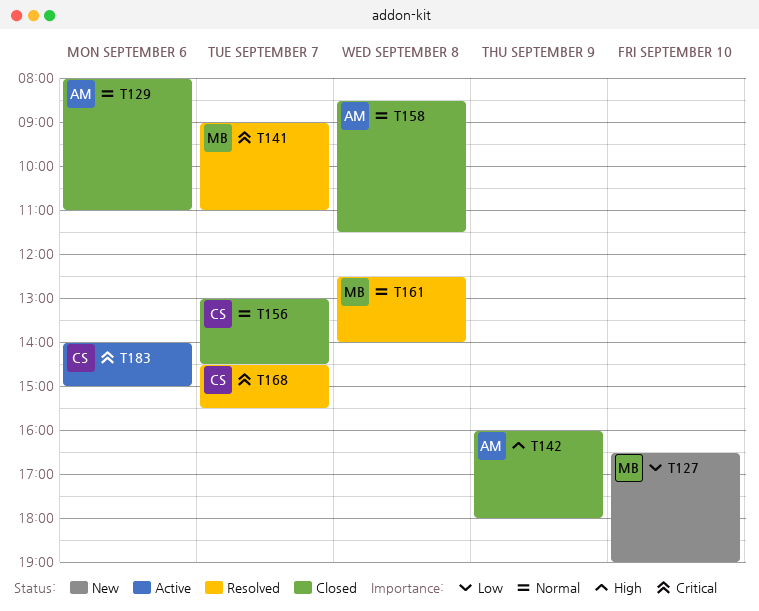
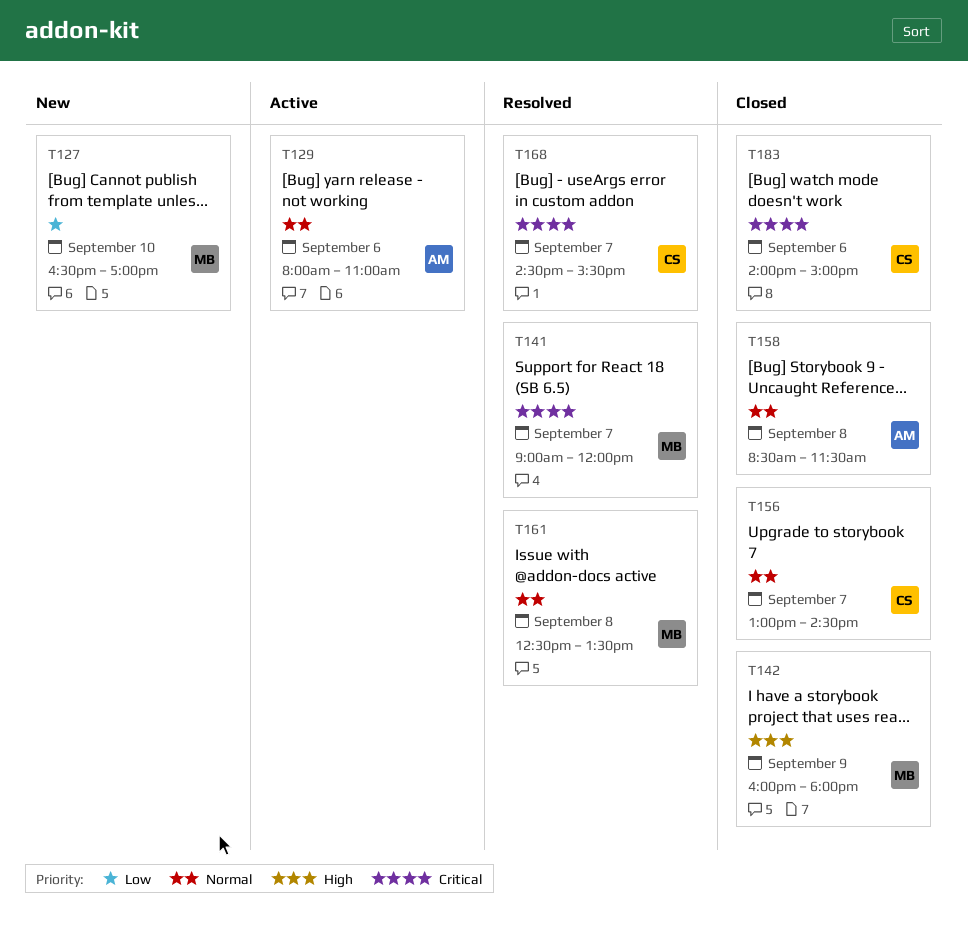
T127, ends: 19:00 -> 17:00
T129, status: Closed -> Active
T141, ends: 11:00 -> 12:00
T142, owner: AM -> MB
T161, ends: 14:00 -> 13:30
T183, status: Active -> Closed

